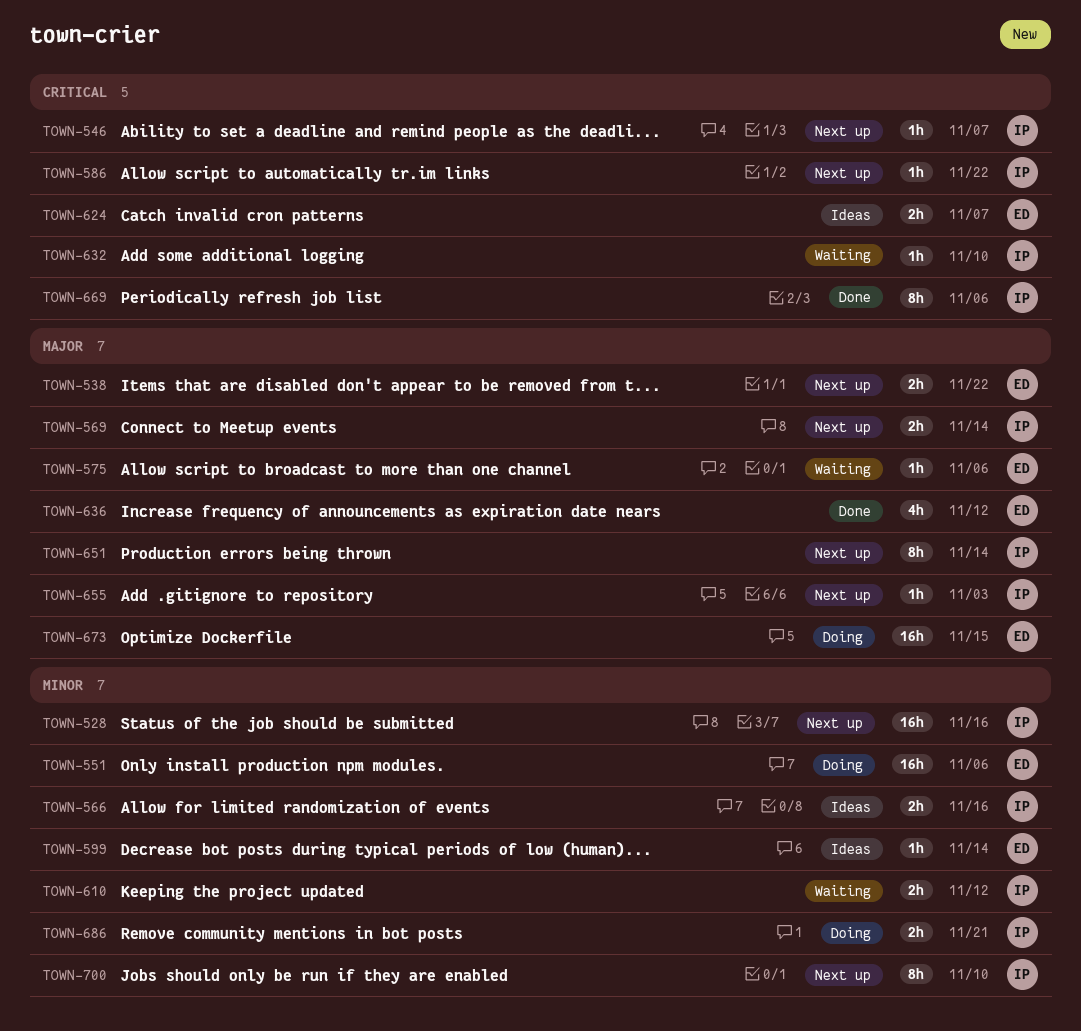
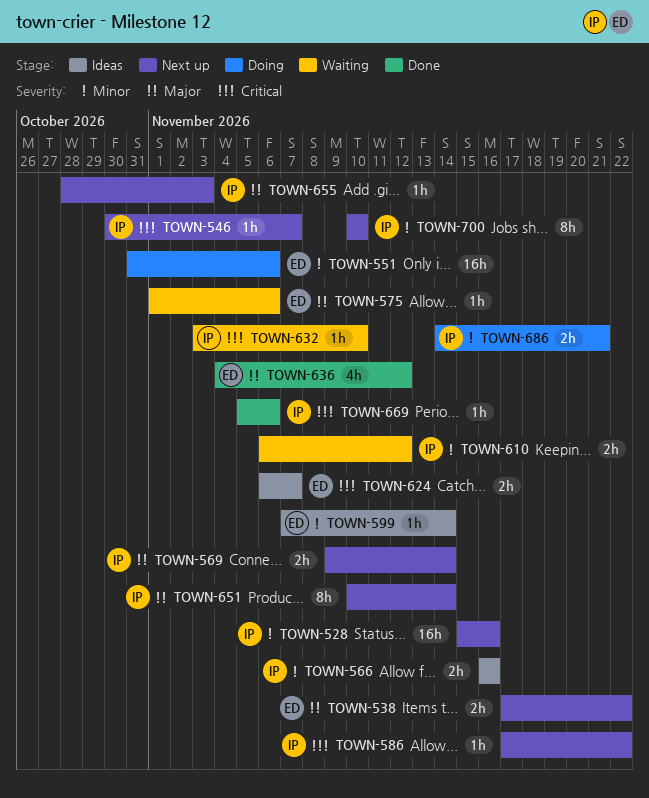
TOWN-669, estimate: 8h -> 1h
TOWN-673: present -> none

